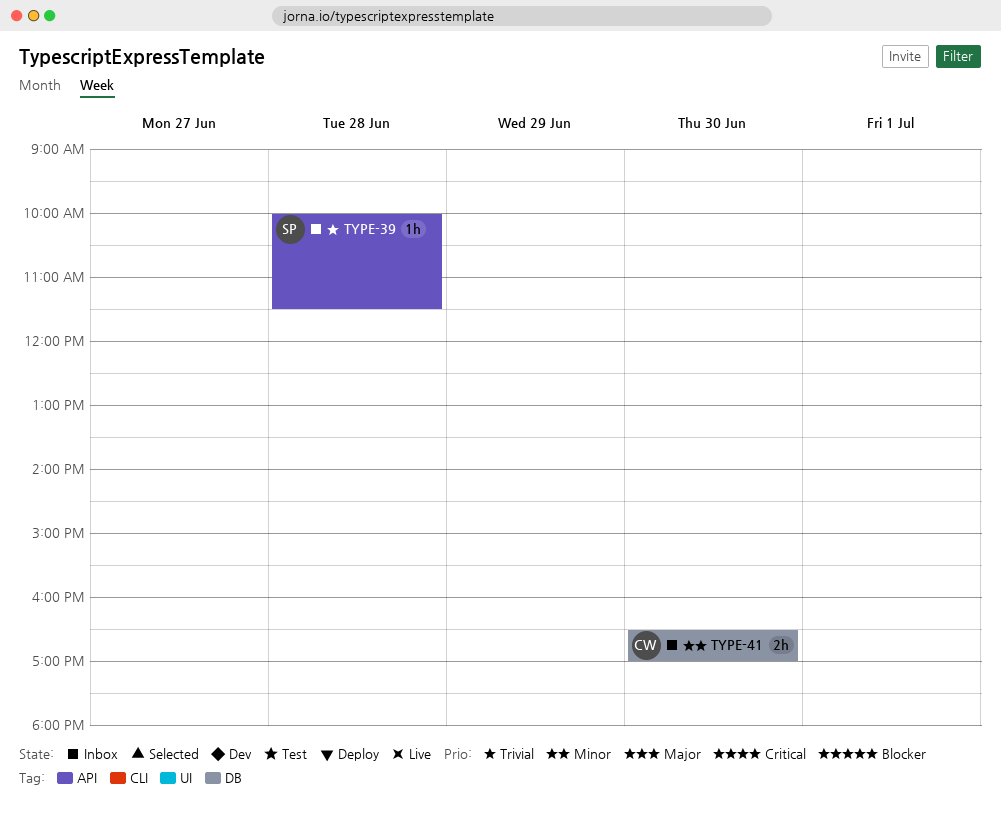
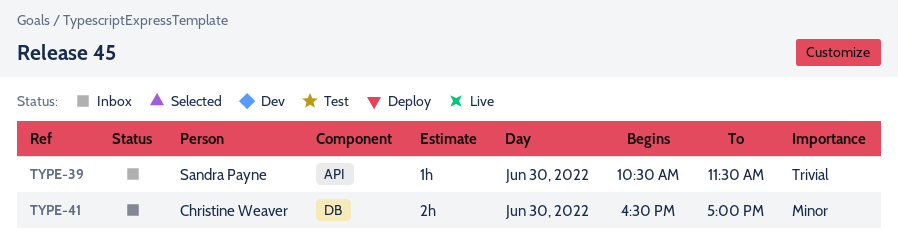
TYPE-39, day: Jun 28 -> Jun 30
TYPE-39, begins: 10:00 -> 10:30

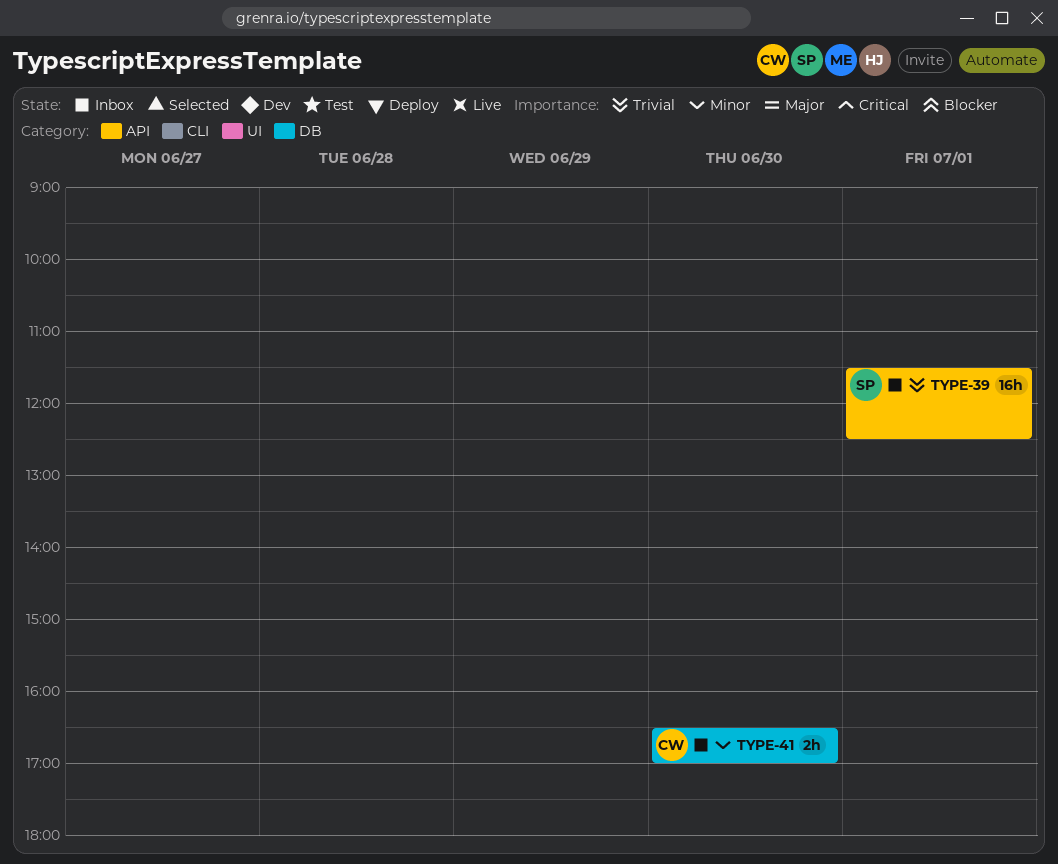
TYPE-39, estimate: 1h -> 16h
TYPE-39, day: Jun 30 -> Jul 1
TYPE-39, begins: 10:30 -> 11:30
TYPE-39, ends: 11:30 -> 12:30

